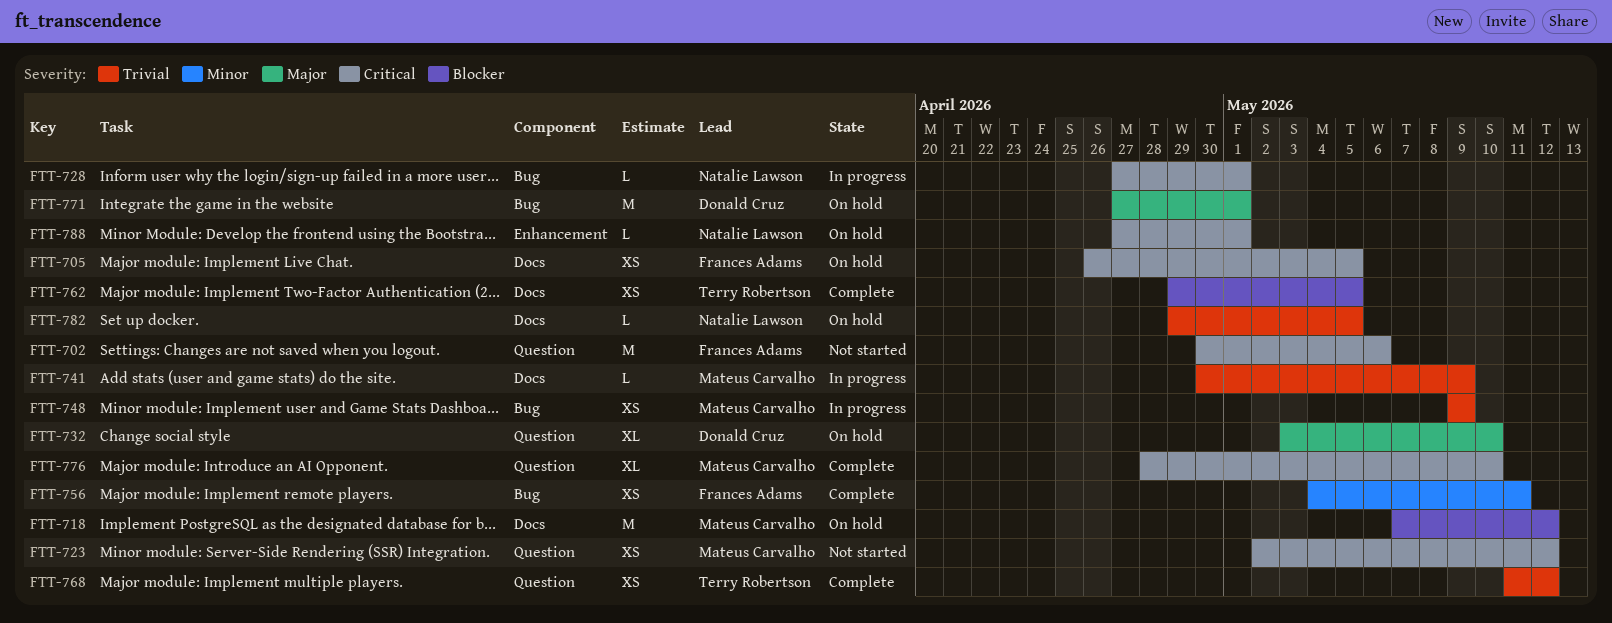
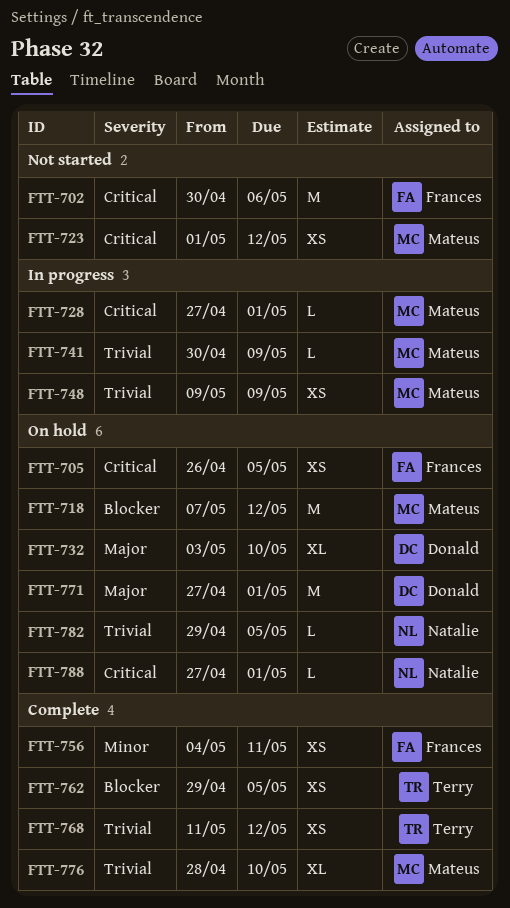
FTT-723, start: May 2 -> May 1
FTT-728, owner: Natalie Lawson -> Mateus Carvalho
FTT-776, priority: Critical -> Trivial

